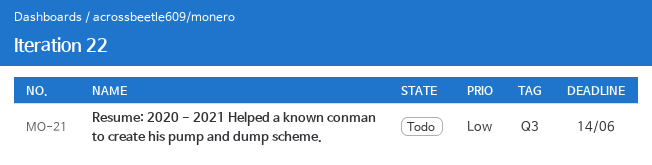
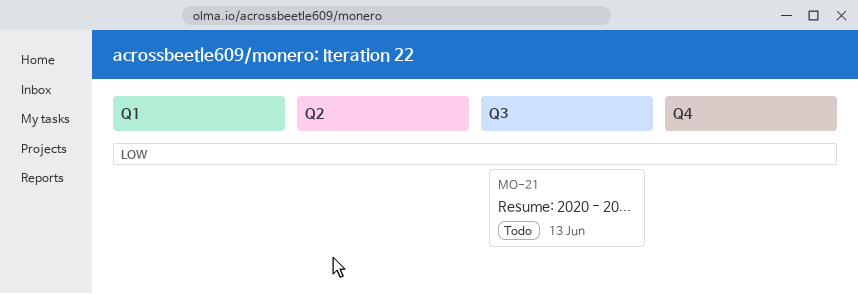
MO-21, due: Jun 14 -> Jun 13

